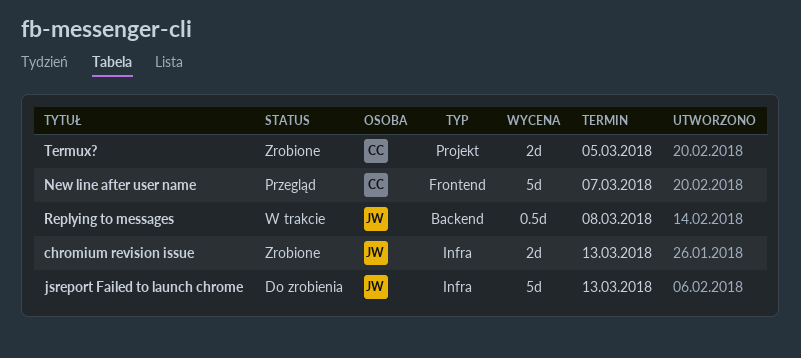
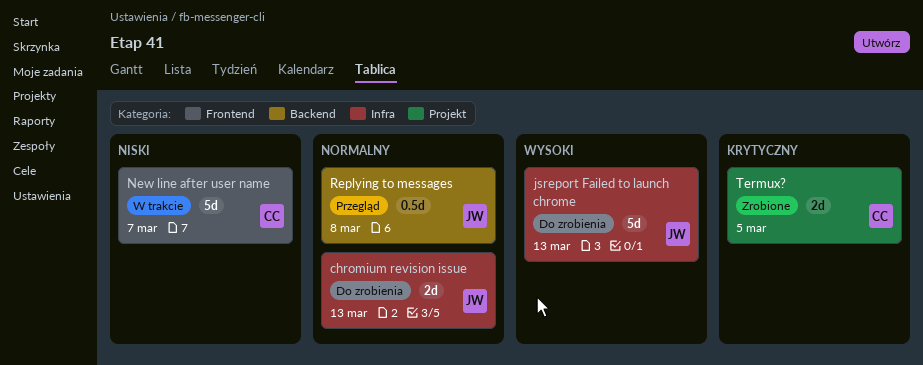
chromium revision issue, status: Zrobione -> Do zrobienia
New line after user name, status: Przegląd -> W trakcie
Replying to messages, status: W trakcie -> Przegląd

